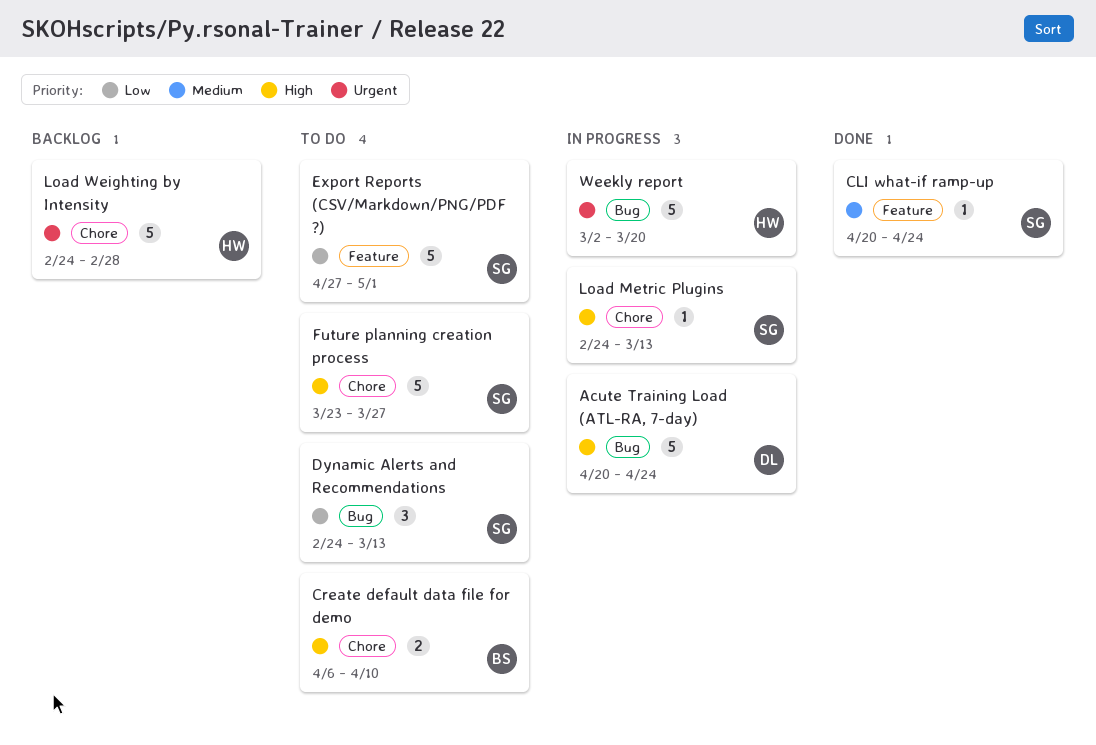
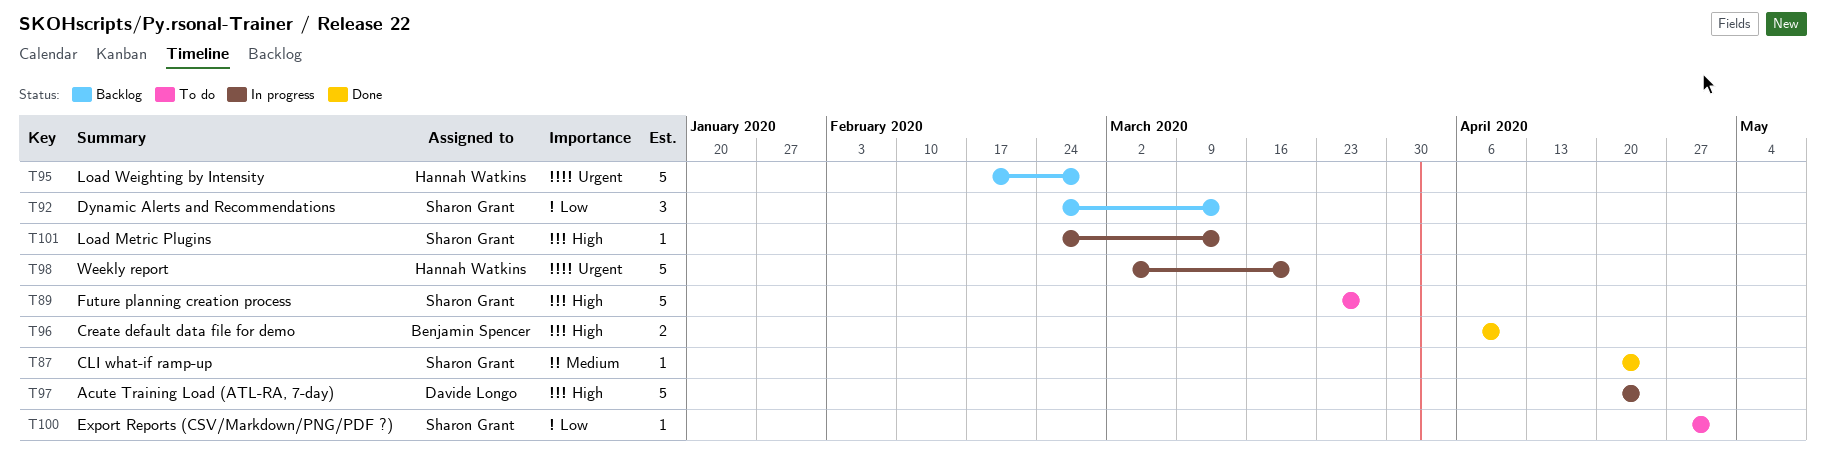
Create default data file for demo, status: To do -> Done
Dynamic Alerts and Recommendations, status: To do -> Backlog
Export Reports (CSV/Markdown/PNG/PDF ?), estimate: 5 -> 1
Load Weighting by Intensity, start: Feb 24 -> Feb 17

